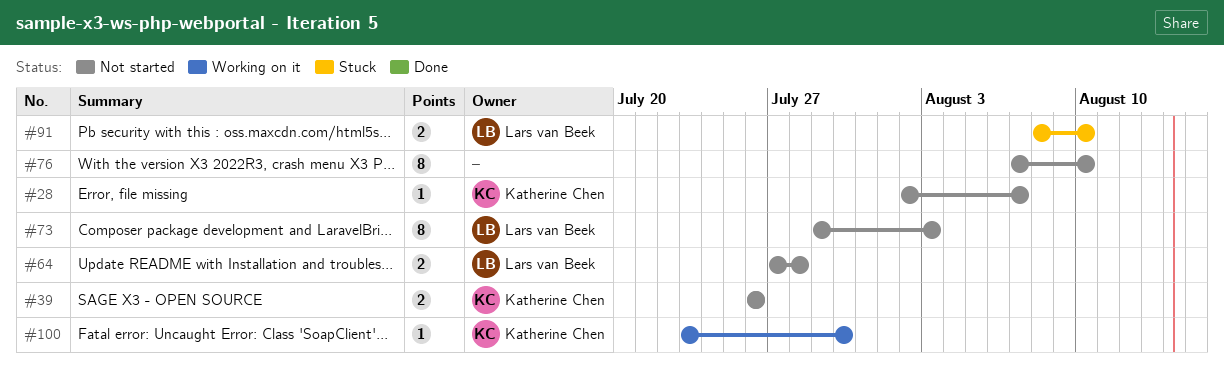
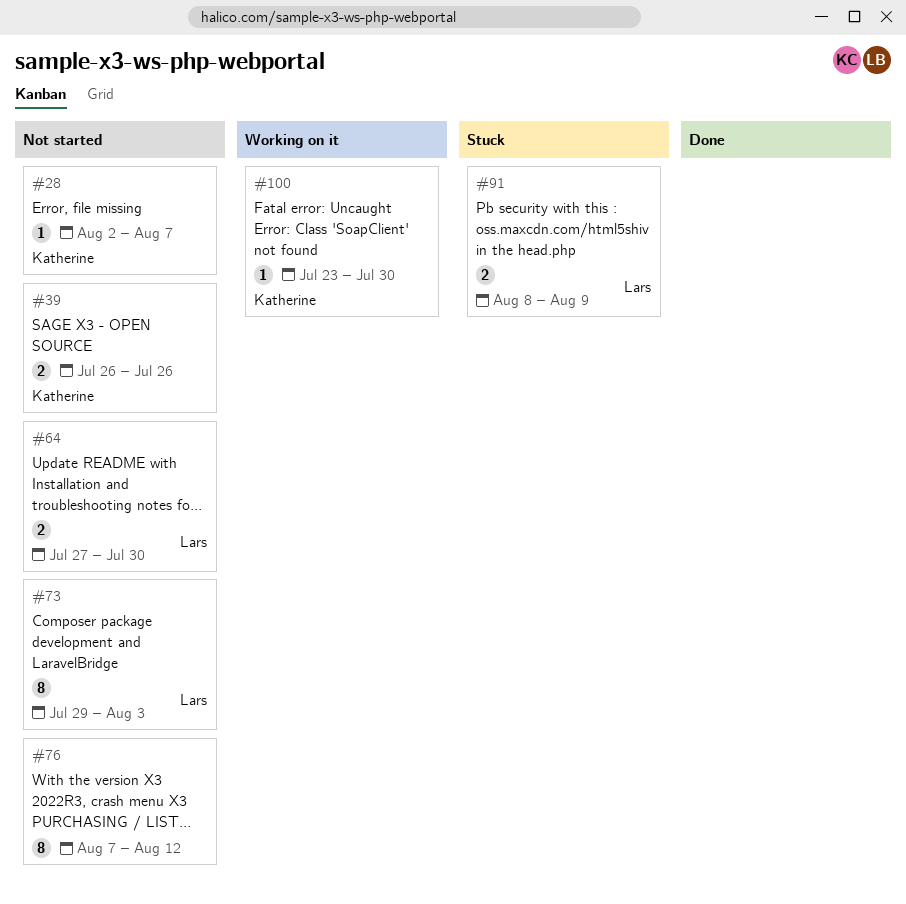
#64, due: Jul 28 -> Jul 30
#76, due: Aug 10 -> Aug 12
#91, due: Aug 10 -> Aug 9

